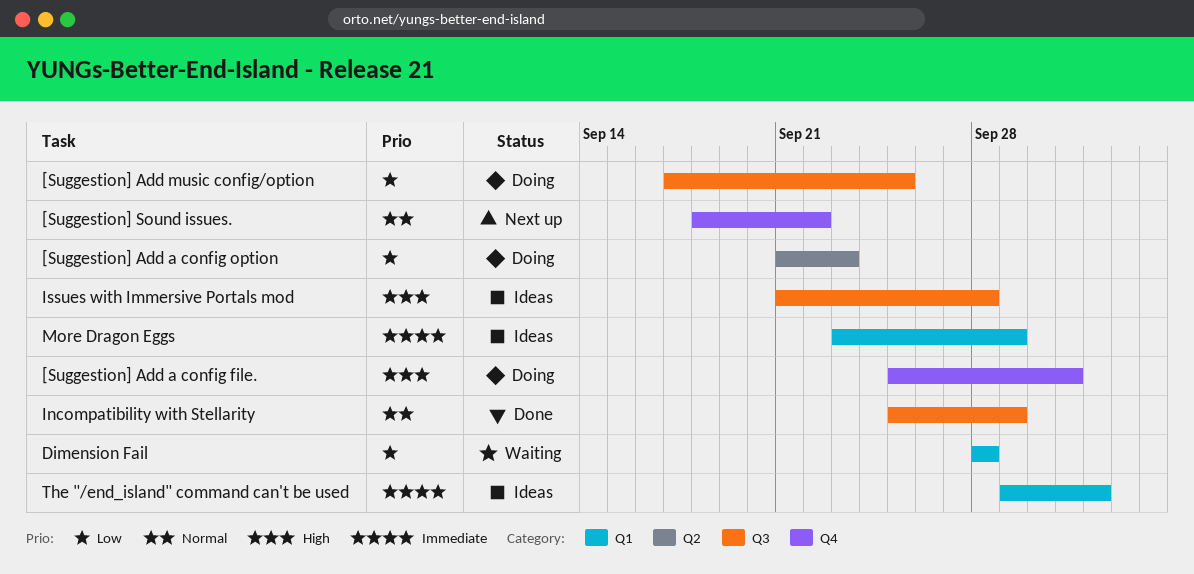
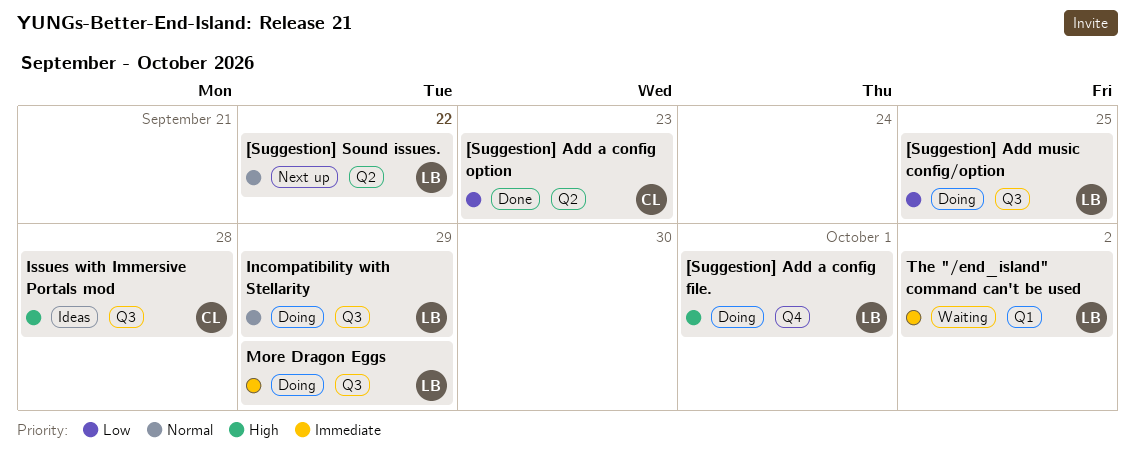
[Suggestion] Add a config option, status: Doing -> Done
[Suggestion] Sound issues., label: Q4 -> Q2
Dimension Fail: present -> none
Incompatibility with Stellarity, status: Done -> Doing
More Dragon Eggs, status: Ideas -> Doing
More Dragon Eggs, label: Q1 -> Q3
The "/end_island" command can't be used, status: Ideas -> Waiting

